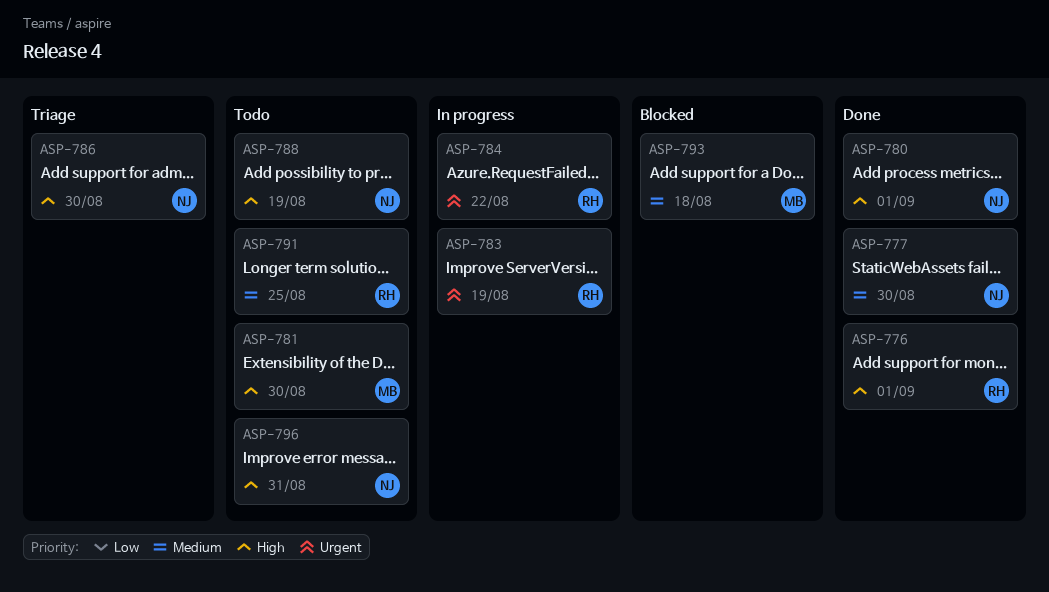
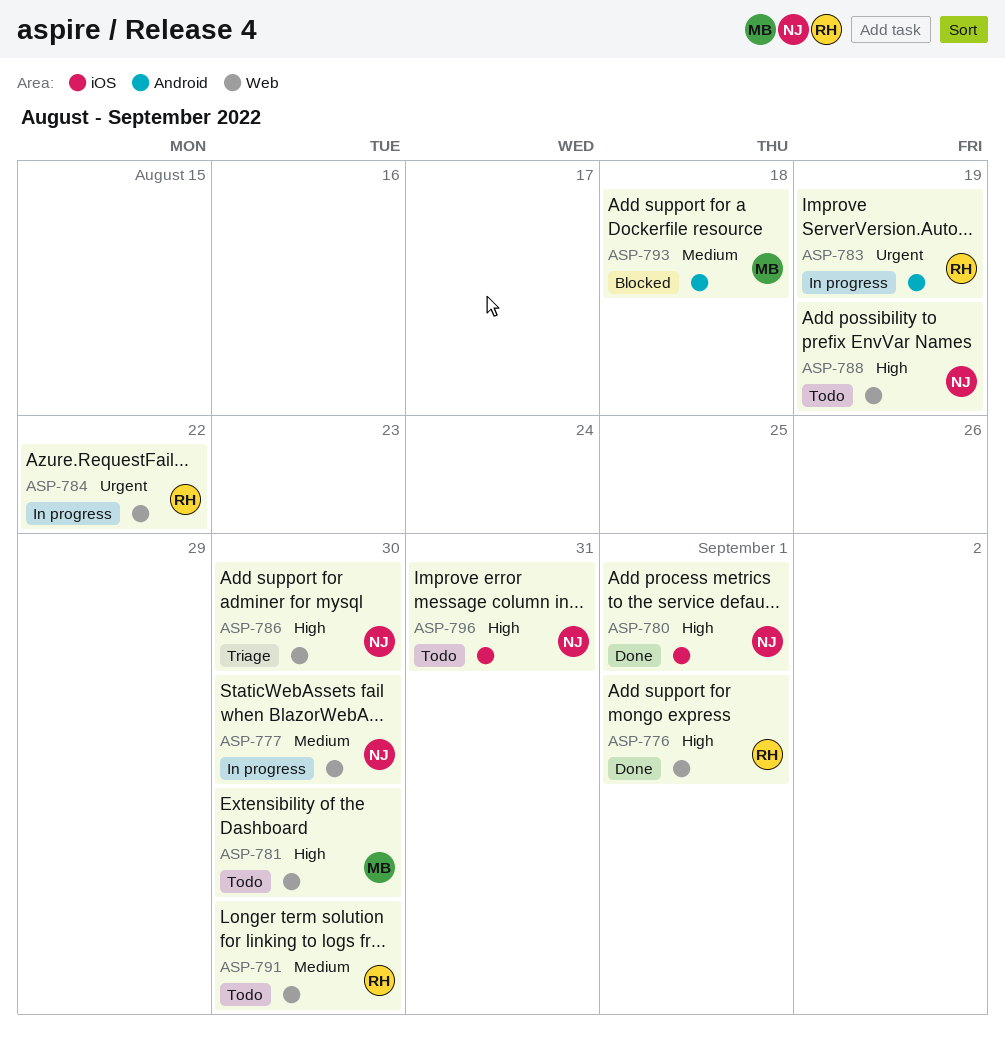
ASP-777, status: Done -> In progress
ASP-791, due: Aug 25 -> Aug 30

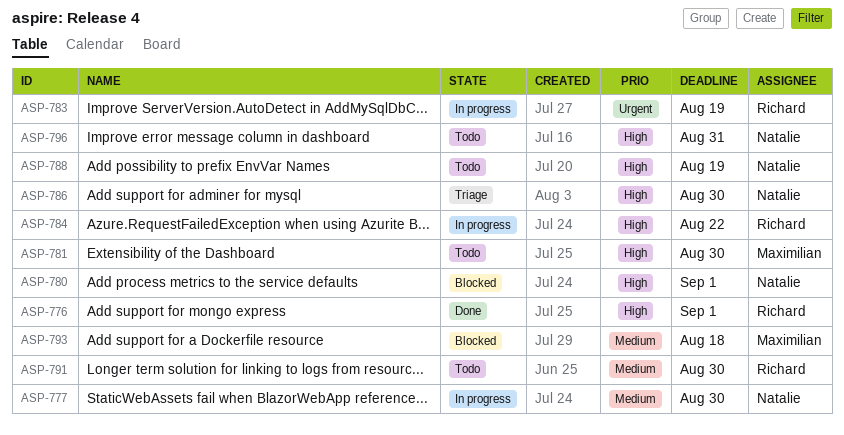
ASP-780, status: Done -> Blocked
ASP-784, priority: Urgent -> High

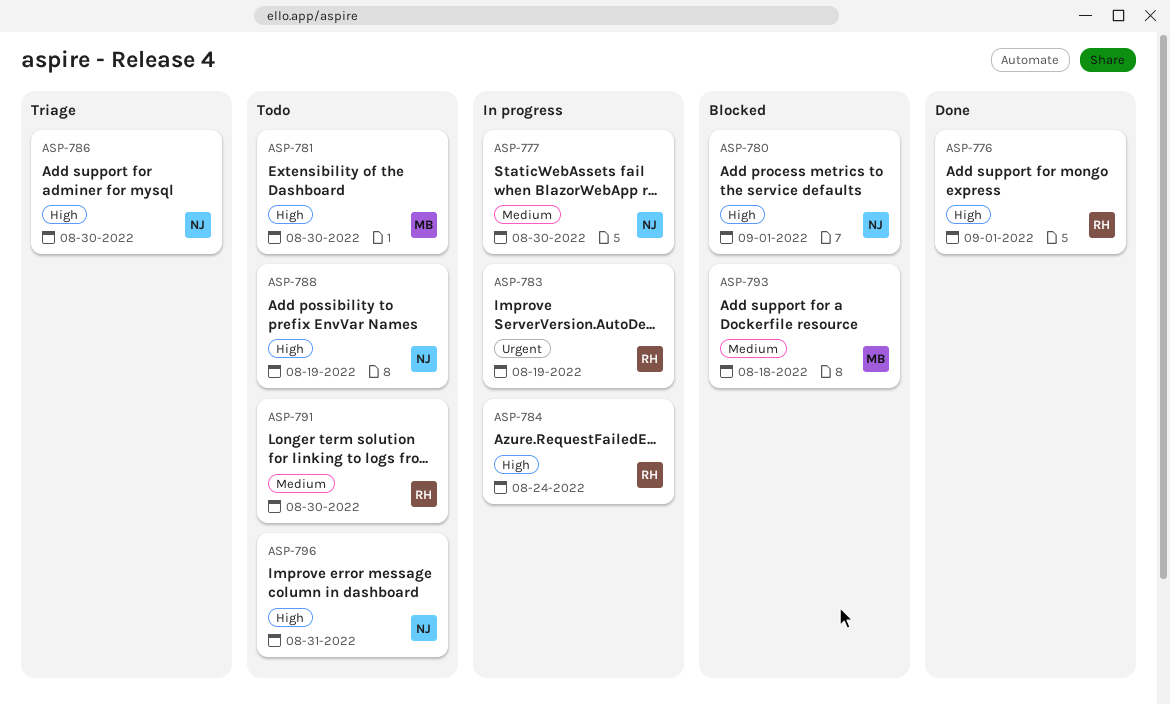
ASP-784, due: Aug 22 -> Aug 24

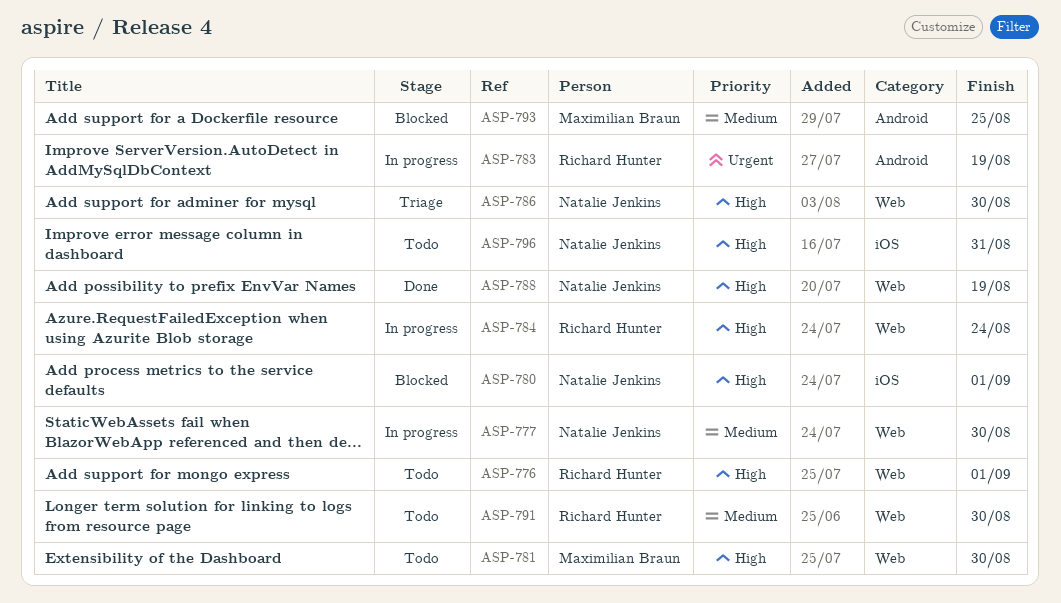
ASP-776, status: Done -> Todo
ASP-788, status: Todo -> Done
ASP-793, due: Aug 18 -> Aug 25

